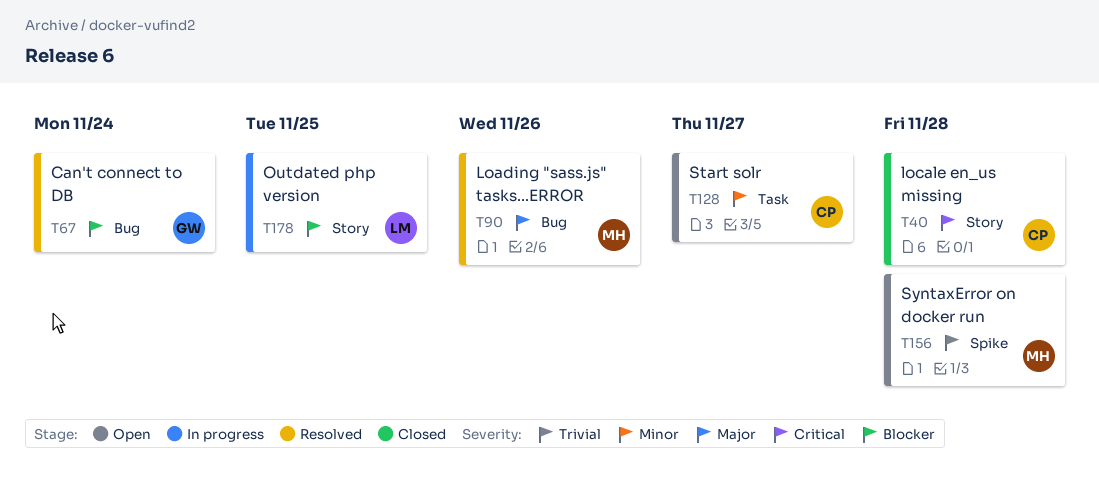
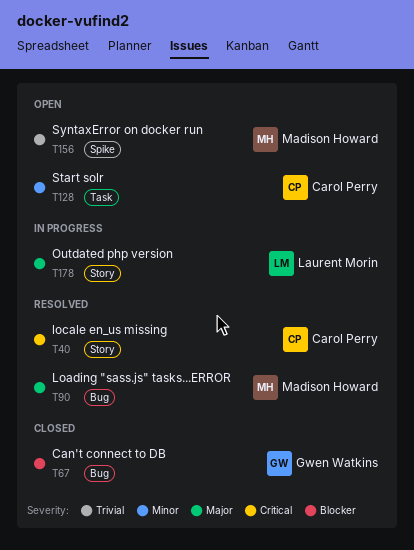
T40, status: Closed -> Resolved
T67, status: Resolved -> Closed
T178, priority: Blocker -> Major

